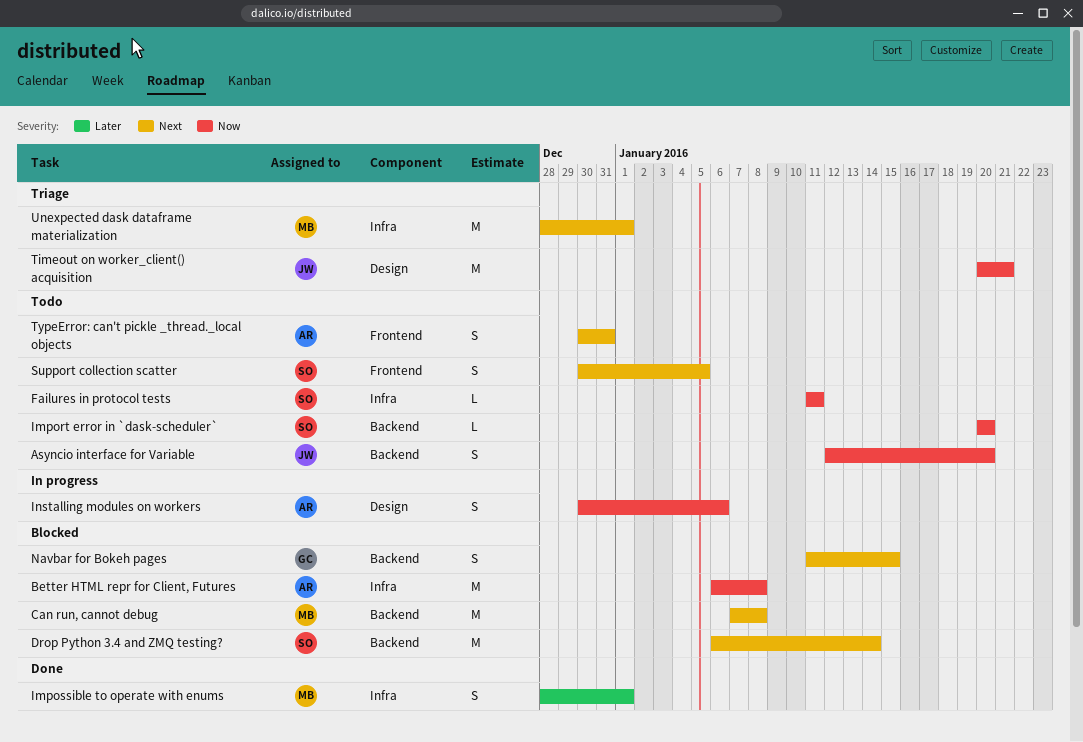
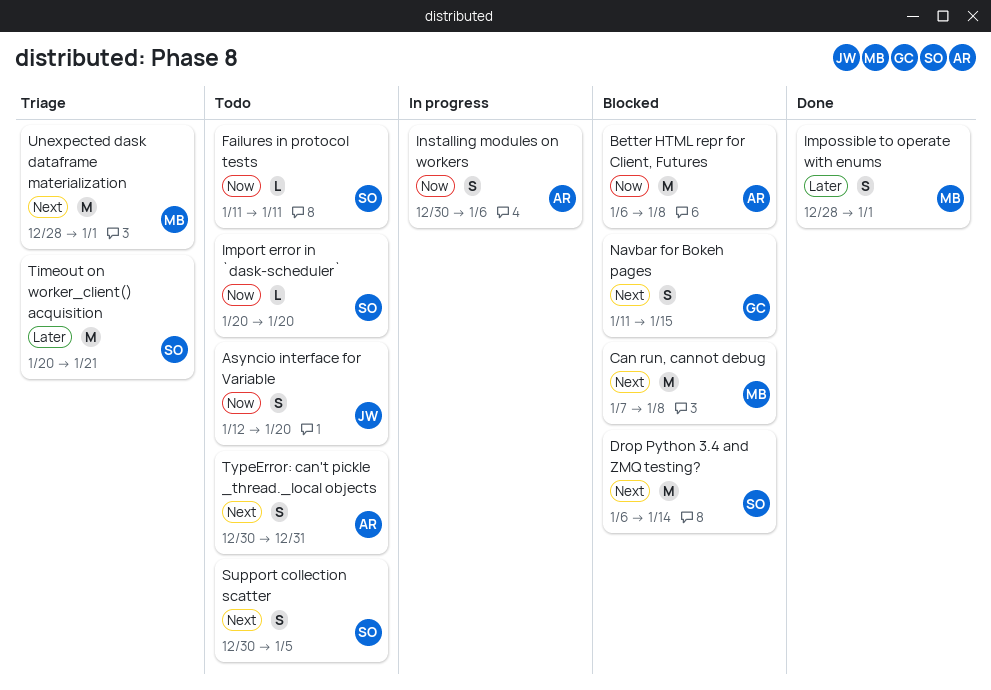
Timeout on worker_client() acquisition, owner: JW -> SO
Timeout on worker_client() acquisition, priority: Now -> Later

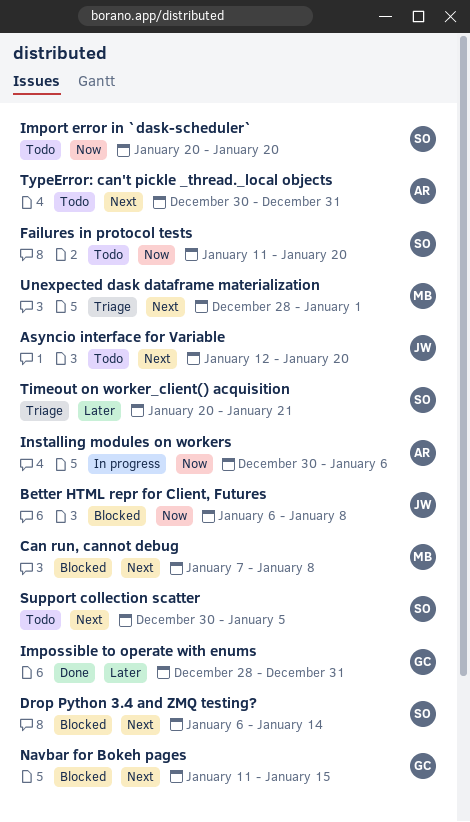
Asyncio interface for Variable, priority: Now -> Next
Better HTML repr for Client, Futures, owner: AR -> JW
Failures in protocol tests, due: Jan 11 -> Jan 20
Impossible to operate with enums, owner: MB -> GC
Impossible to operate with enums, due: Jan 1 -> Dec 31

